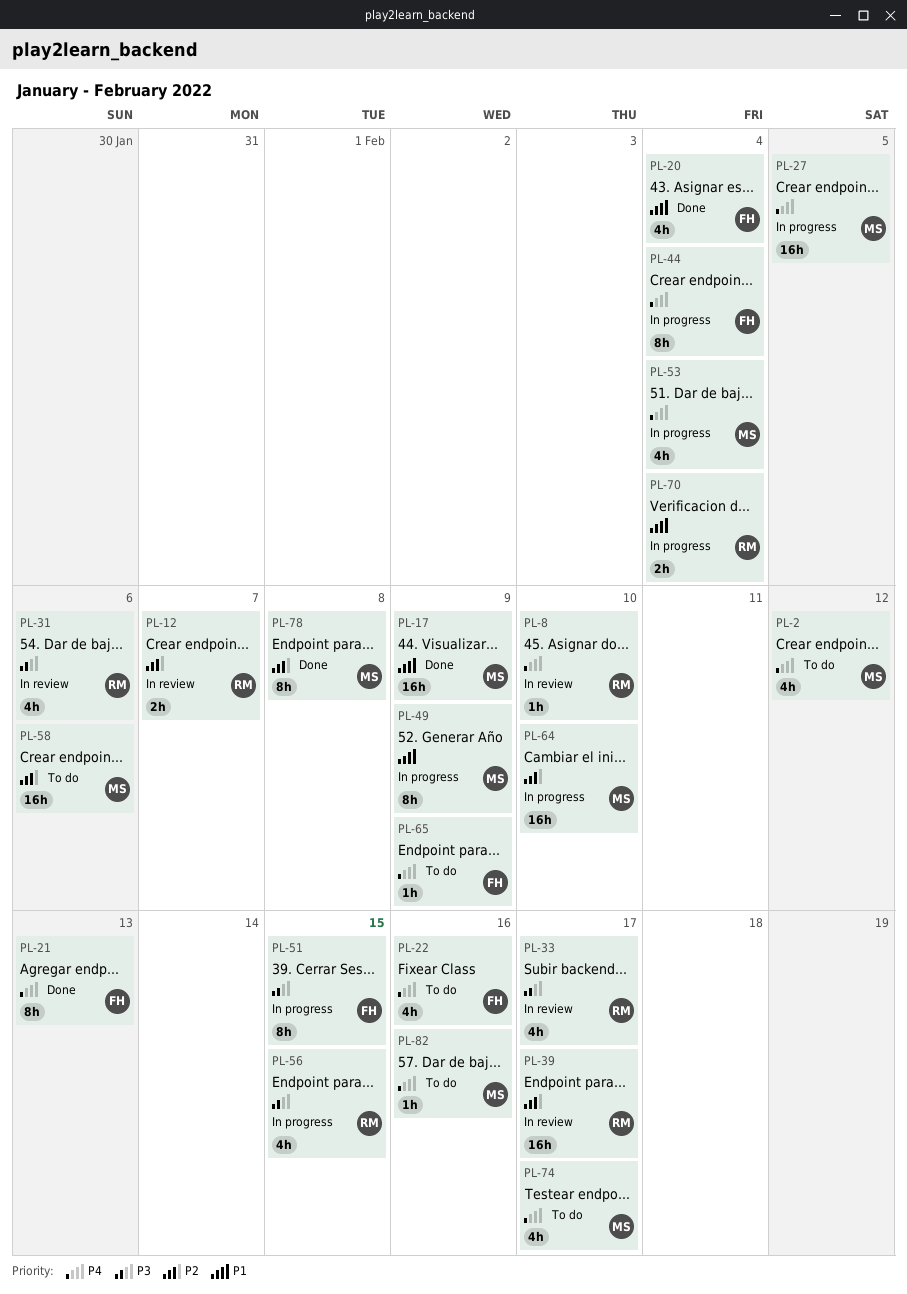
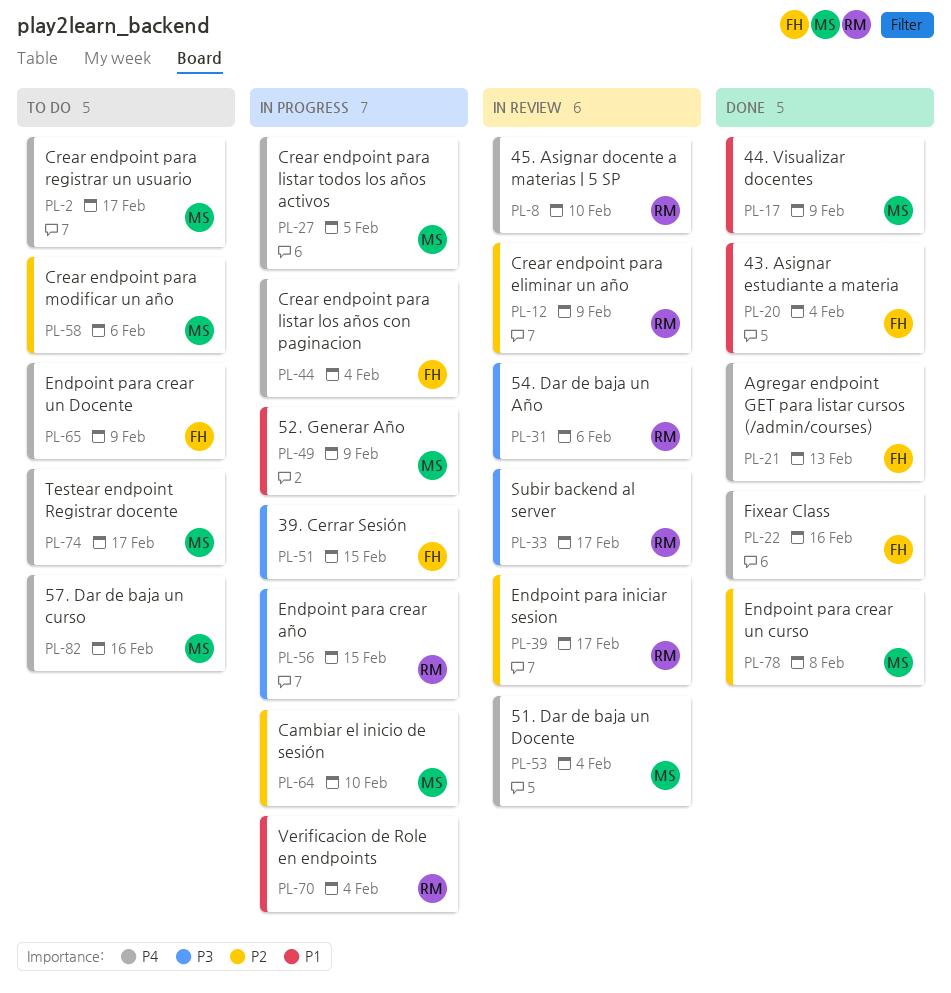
PL-2, due: Feb 12 -> Feb 17
PL-12, due: Feb 7 -> Feb 9
PL-22, status: To do -> Done
PL-53, status: In progress -> In review

